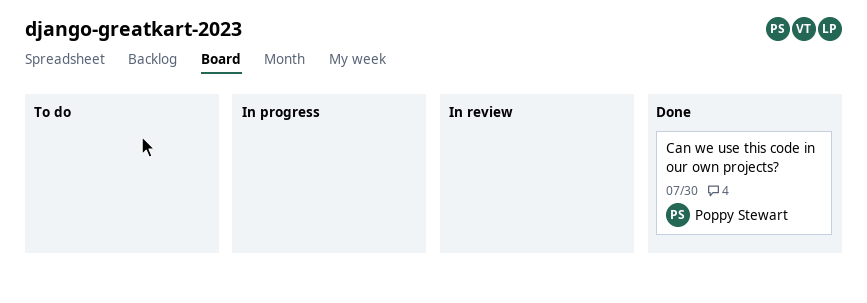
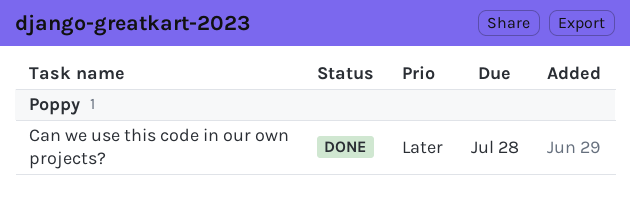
Can we use this code in our own projects?, due: Jul 30 -> Jul 28

